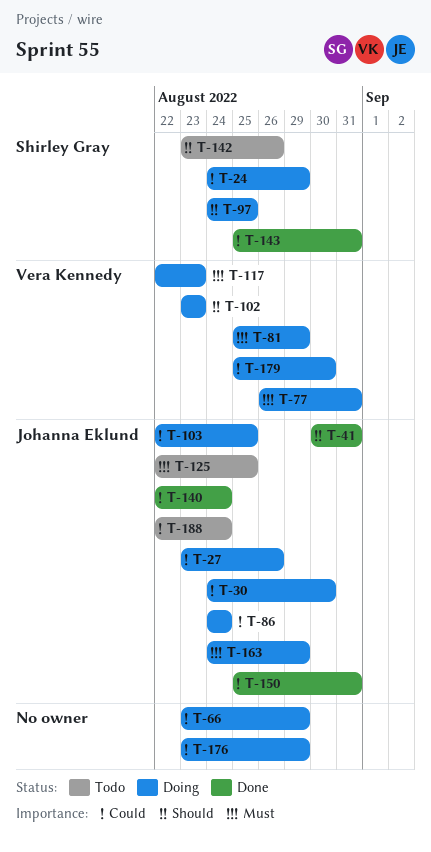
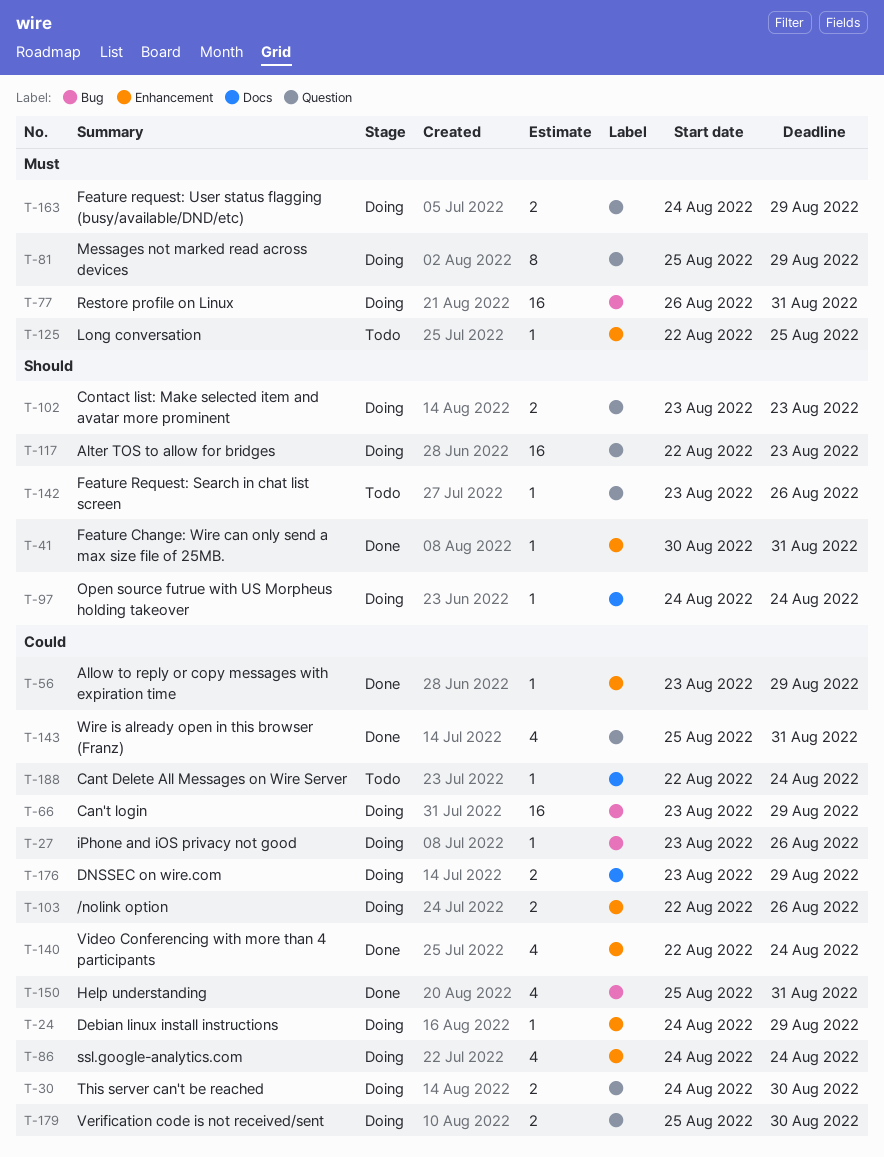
T-56: none -> present
T-97, due: Aug 25 -> Aug 24
T-103, due: Aug 25 -> Aug 26
T-117, priority: Must -> Should

